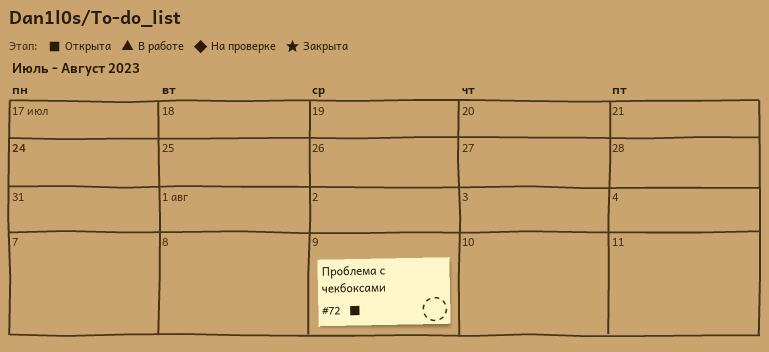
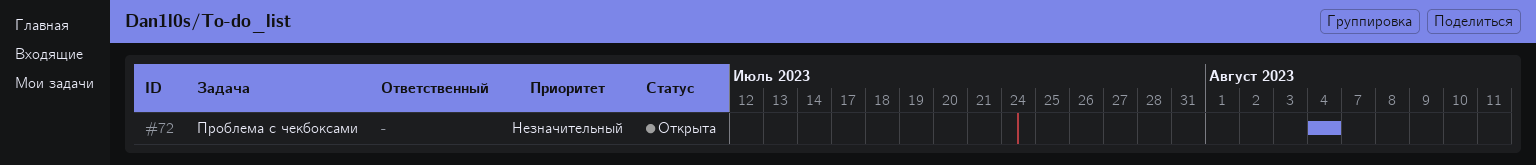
#72, due: Aug 9 -> Aug 4

